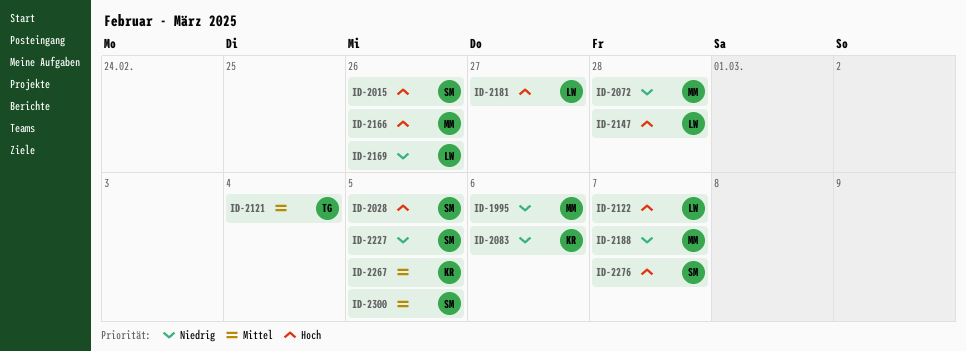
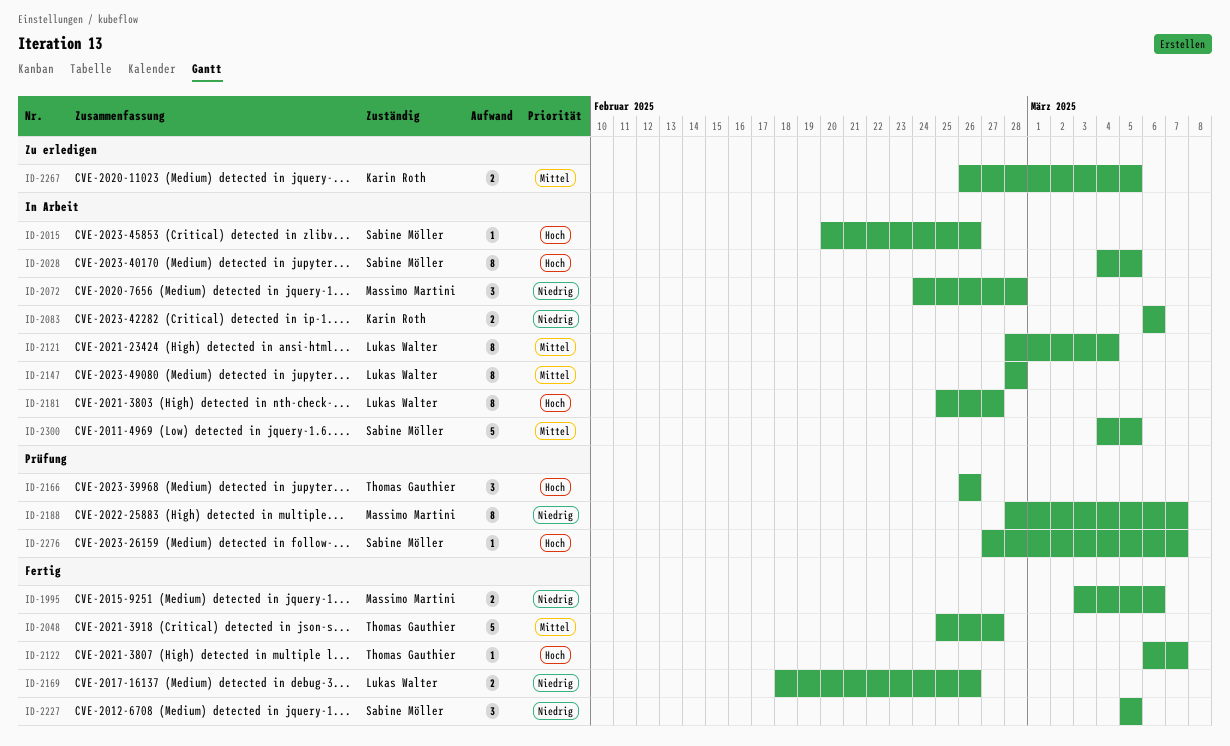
ID-2048: none -> present
ID-2121, owner: Thomas Gauthier -> Lukas Walter
ID-2122, owner: Lukas Walter -> Thomas Gauthier
ID-2147, priority: Hoch -> Mittel
ID-2166, owner: Massimo Martini -> Thomas Gauthier

